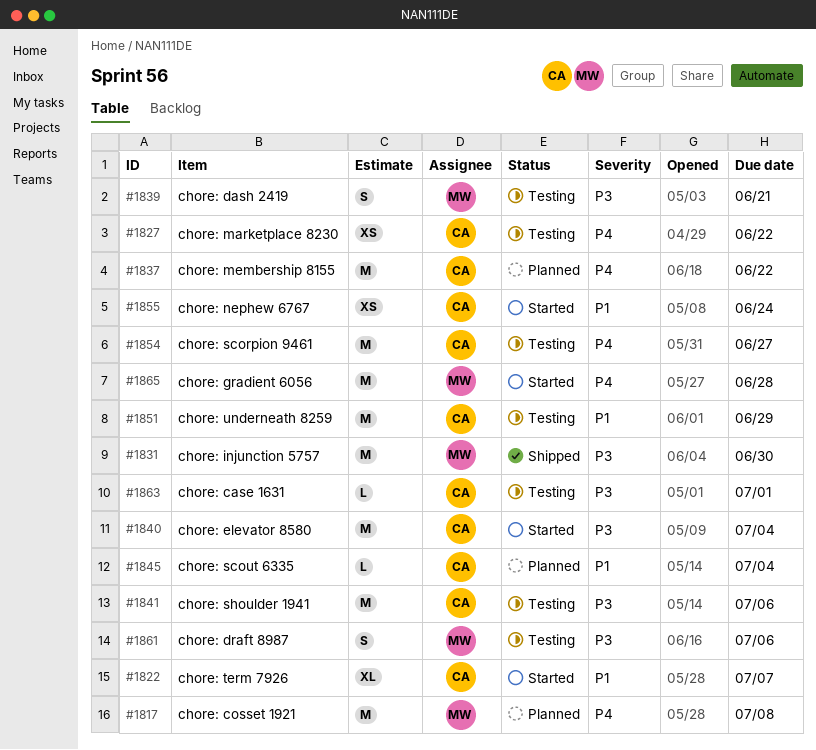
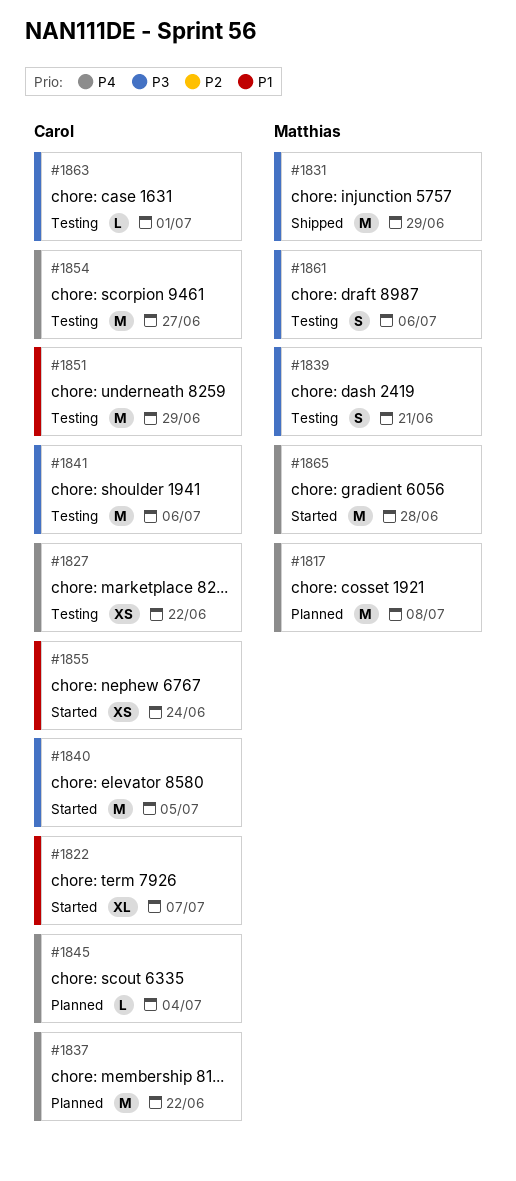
#1831, due: Jun 30 -> Jun 29
#1840, due: Jul 4 -> Jul 5
#1845, priority: P1 -> P4

